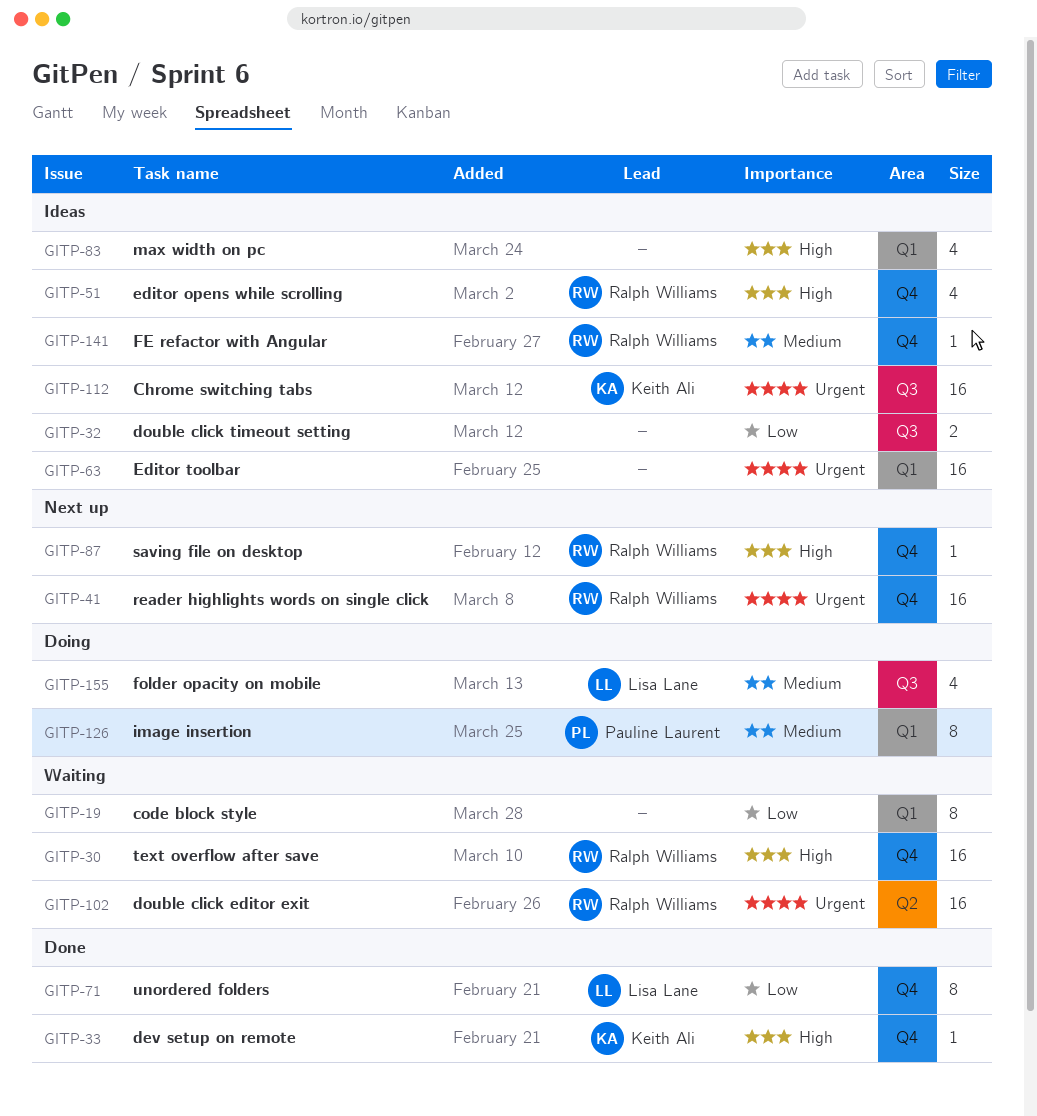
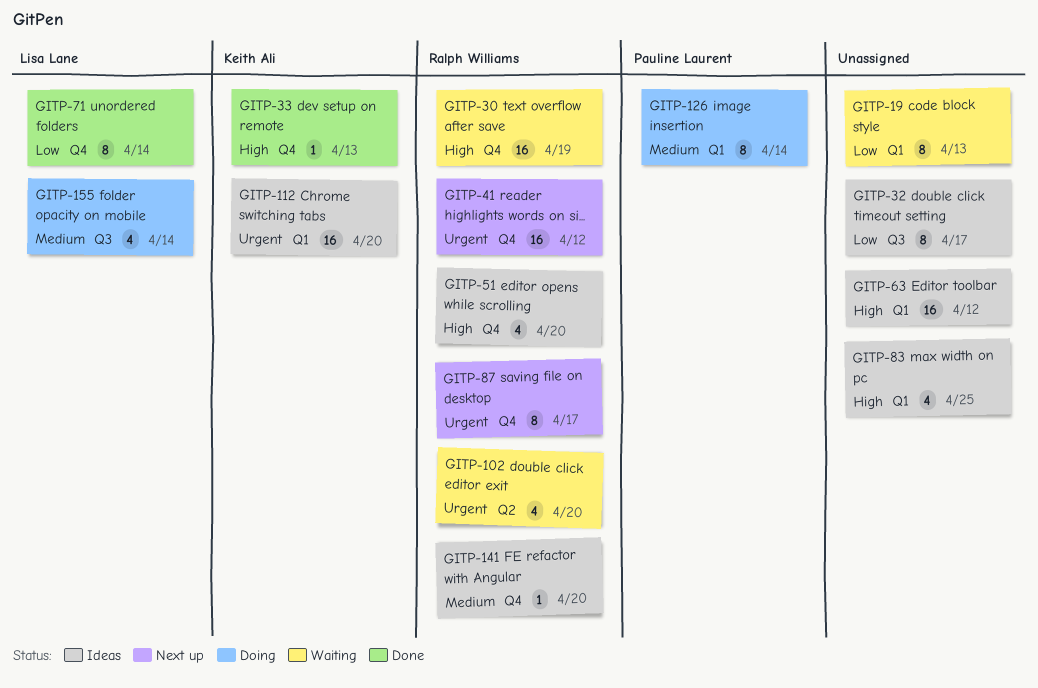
GITP-32, estimate: 2 -> 8
GITP-63, priority: Urgent -> High
GITP-87, priority: High -> Urgent
GITP-87, estimate: 1 -> 8
GITP-102, estimate: 16 -> 4
GITP-112, label: Q3 -> Q1

